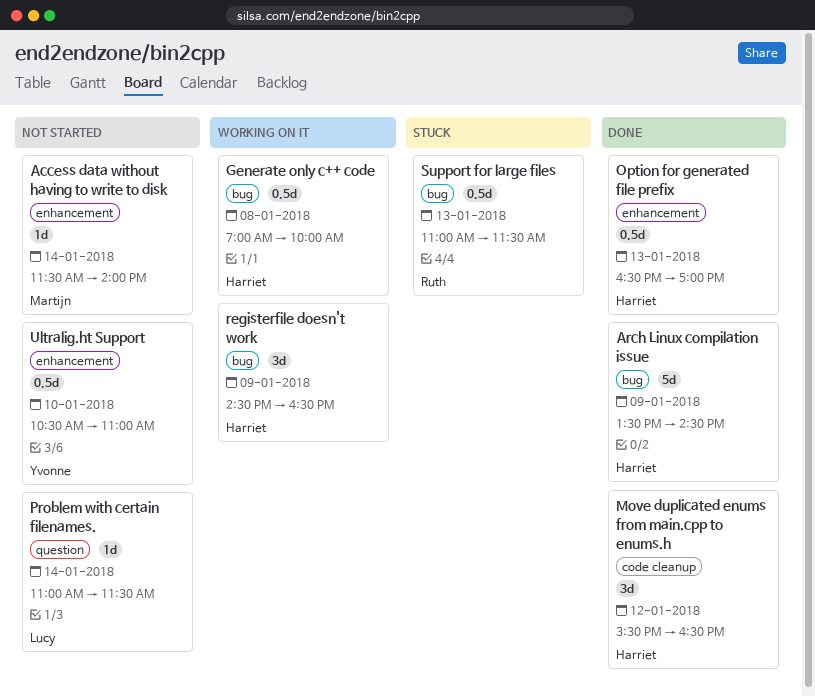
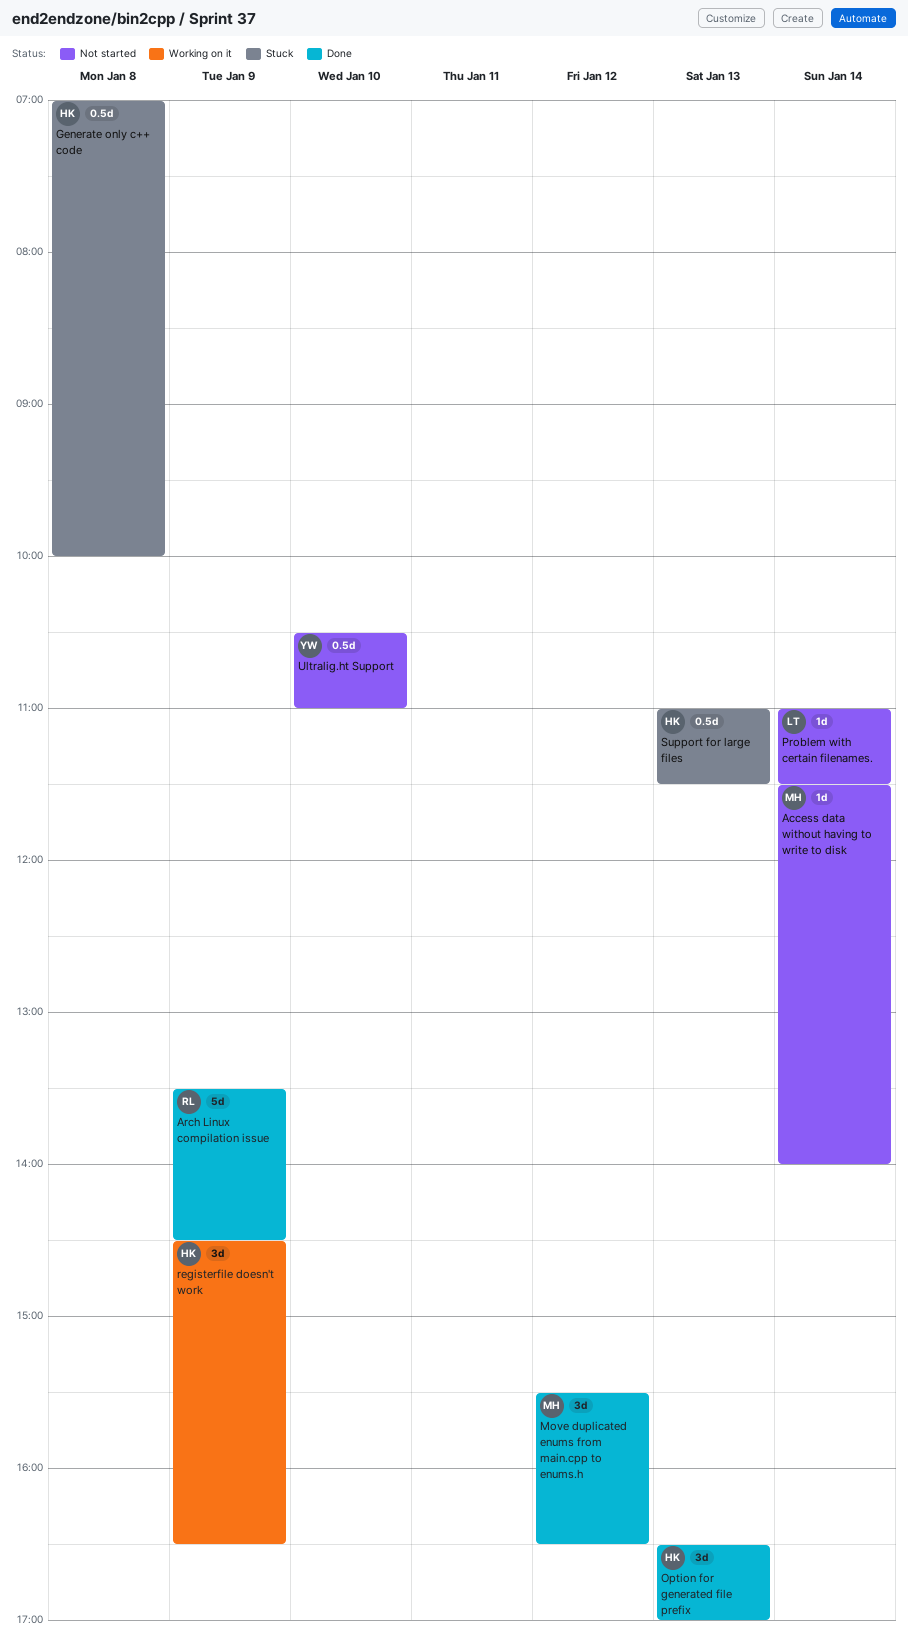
Arch Linux compilation issue, owner: Harriet -> Ruth
Generate only c++ code, status: Working on it -> Stuck
Move duplicated enums from main.cpp to enums.h, owner: Harriet -> Martijn
Option for generated file prefix, estimate: 0.5d -> 3d
Support for large files, owner: Ruth -> Harriet

